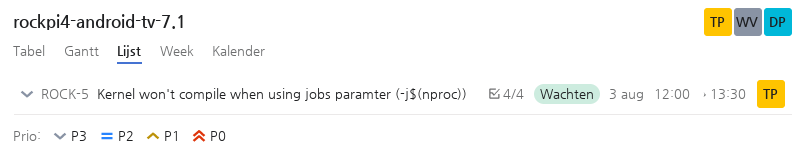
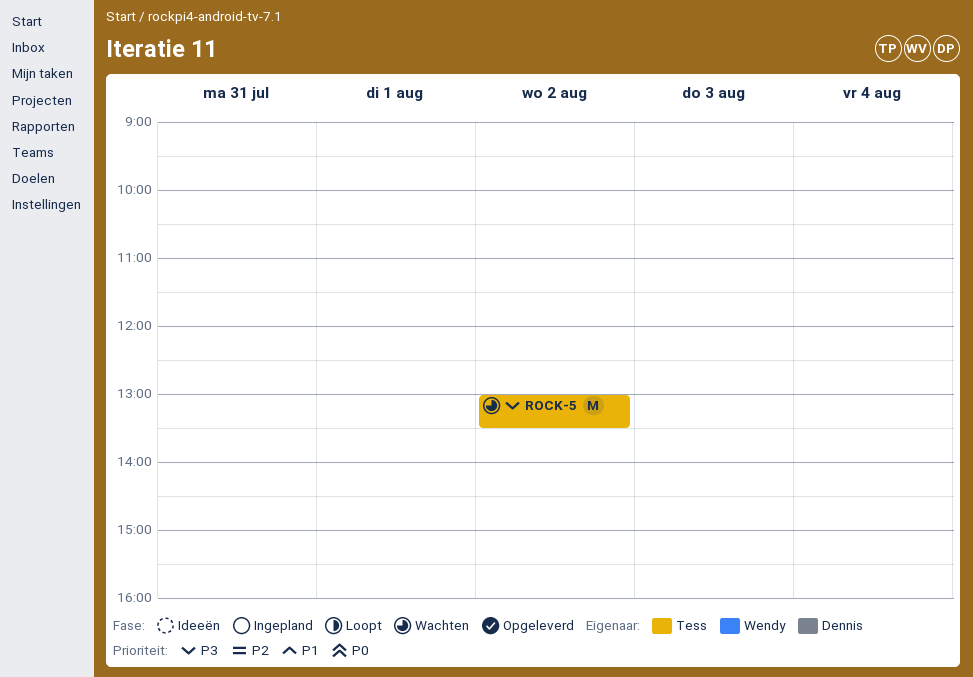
ROCK-5, day: Aug 3 -> Aug 2
ROCK-5, begins: 12:00 -> 13:00

